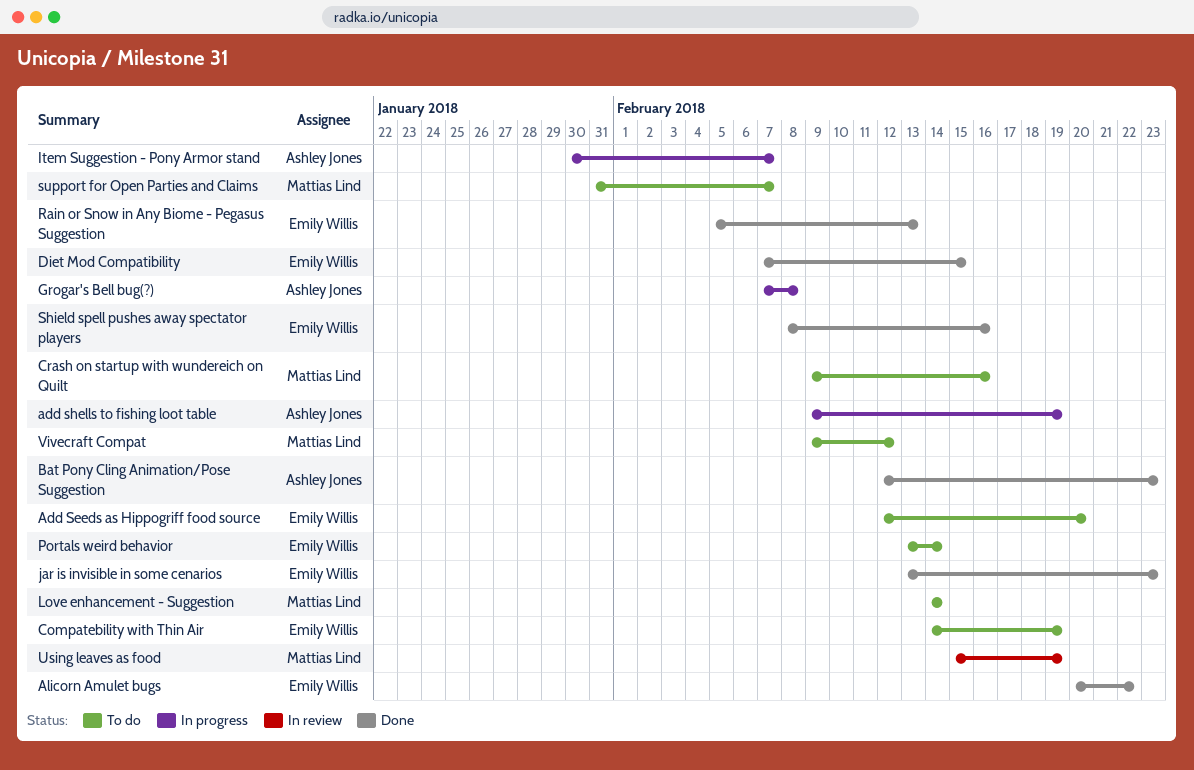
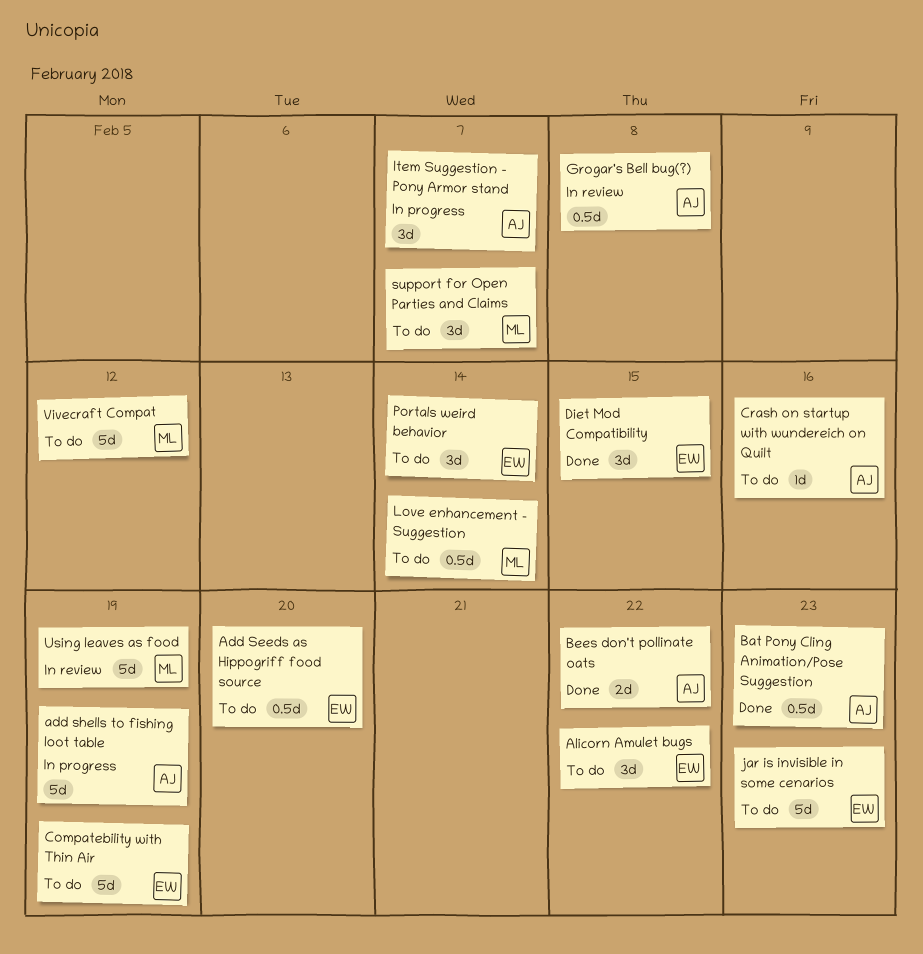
Alicorn Amulet bugs, status: Done -> To do
Bees don't pollinate oats: none -> present
Crash on startup with wundereich on Quilt, owner: Mattias Lind -> Ashley Jones
Grogar's Bell bug(?), status: In progress -> In review
jar is invisible in some cenarios, status: Done -> To do
Rain or Snow in Any Biome - Pegasus Suggestion: present -> none
Shield spell pushes away spectator players: present -> none

